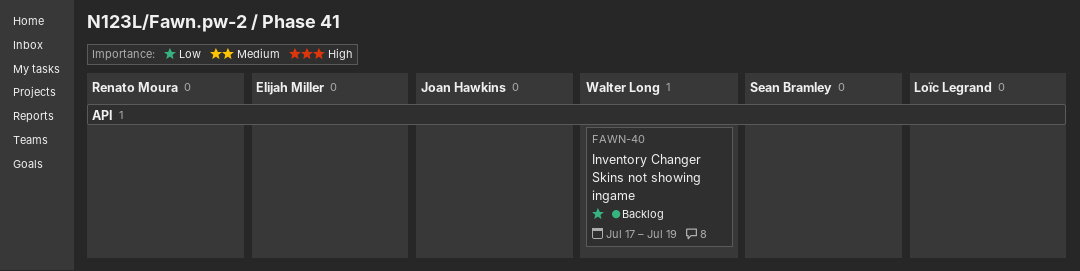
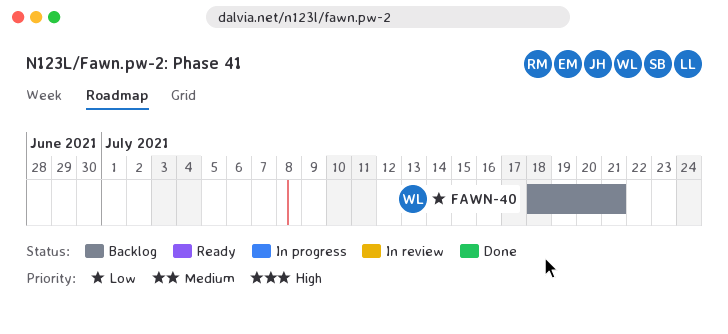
FAWN-40, start: Jul 17 -> Jul 18
FAWN-40, due: Jul 19 -> Jul 21

